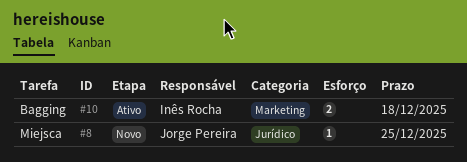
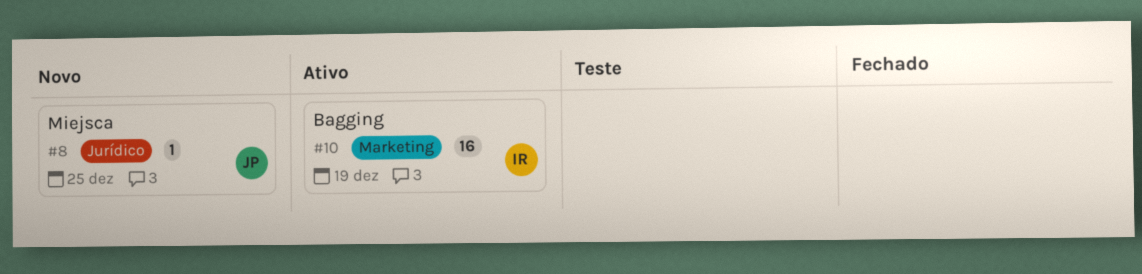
#10, estimate: 2 -> 16
#10, due: Dec 18 -> Dec 19

